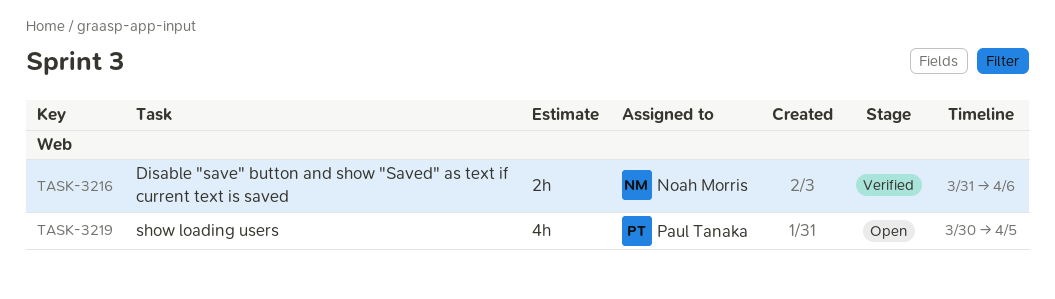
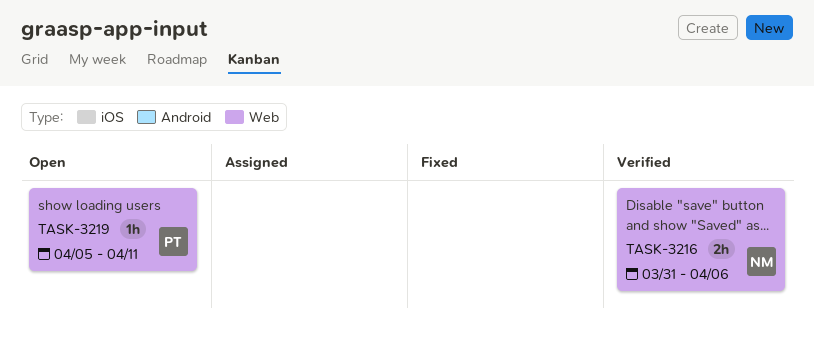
TASK-3219, estimate: 4h -> 1h
TASK-3219, start: Mar 30 -> Apr 5
TASK-3219, due: Apr 5 -> Apr 11

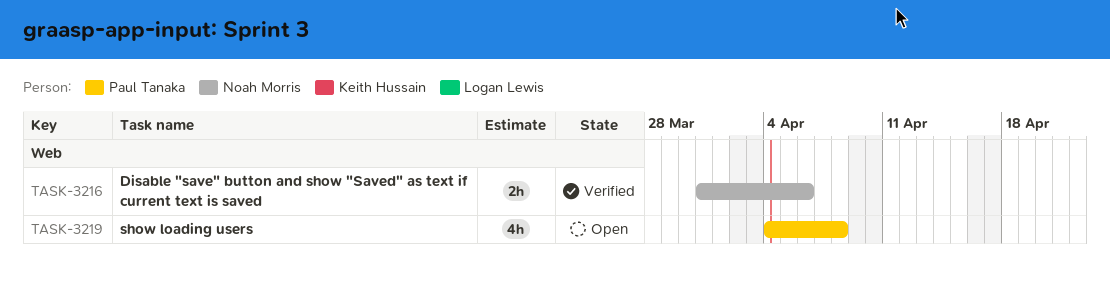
TASK-3219, estimate: 1h -> 4h
TASK-3219, start: Apr 5 -> Apr 4
TASK-3219, due: Apr 11 -> Apr 8

